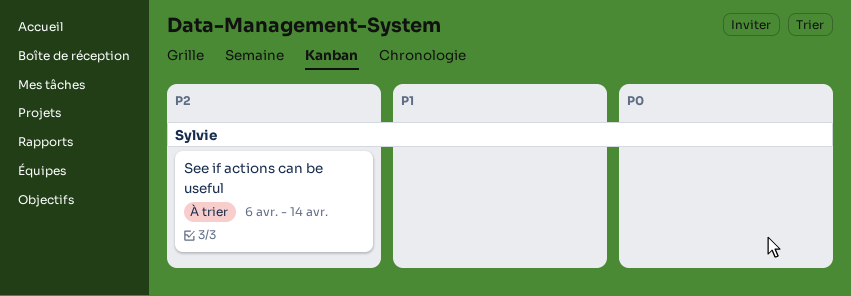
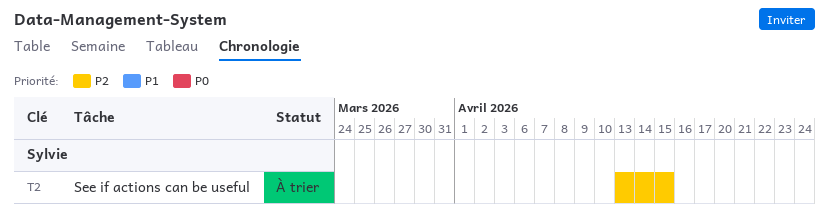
See if actions can be useful, start: Apr 6 -> Apr 13
See if actions can be useful, due: Apr 14 -> Apr 15

